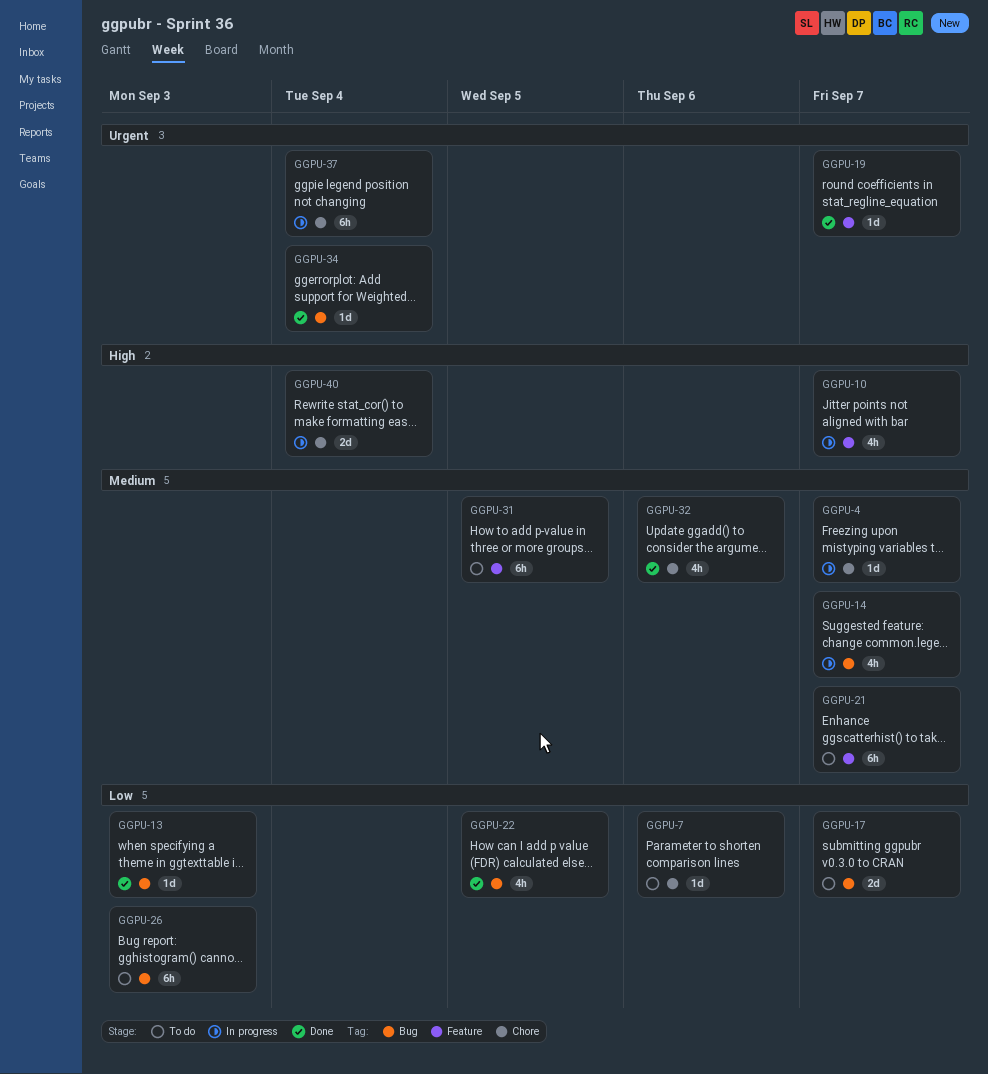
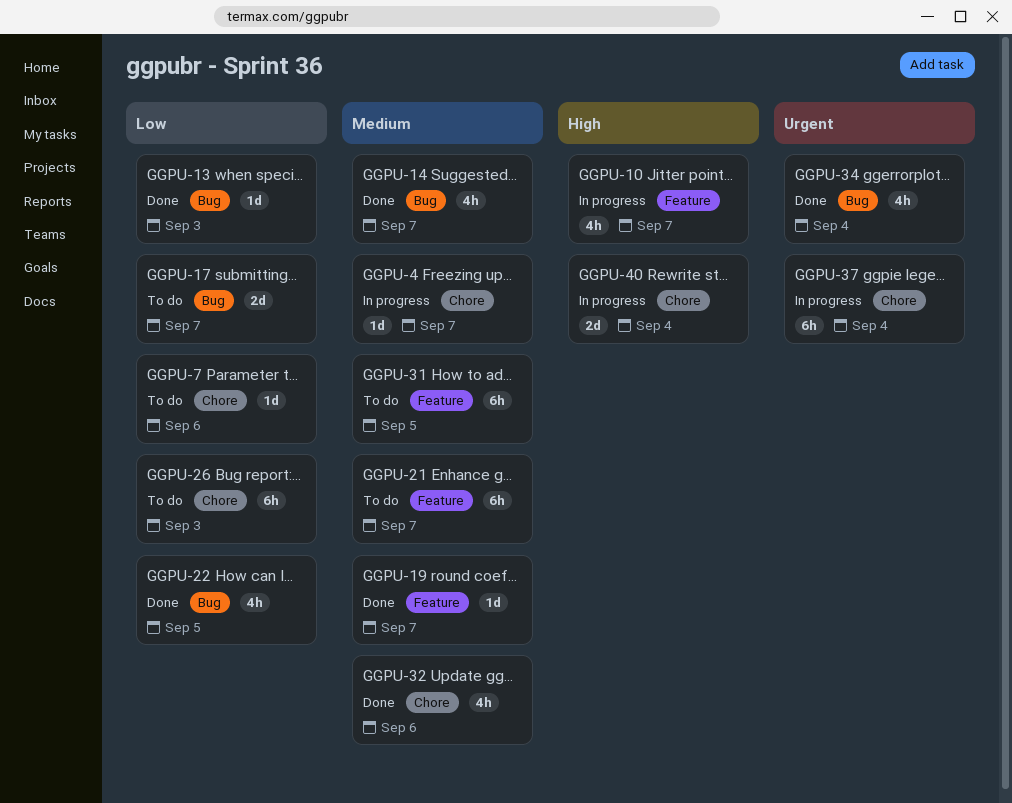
GGPU-14, status: In progress -> Done
GGPU-19, priority: Urgent -> Medium
GGPU-26, label: Bug -> Chore
GGPU-34, estimate: 1d -> 4h

